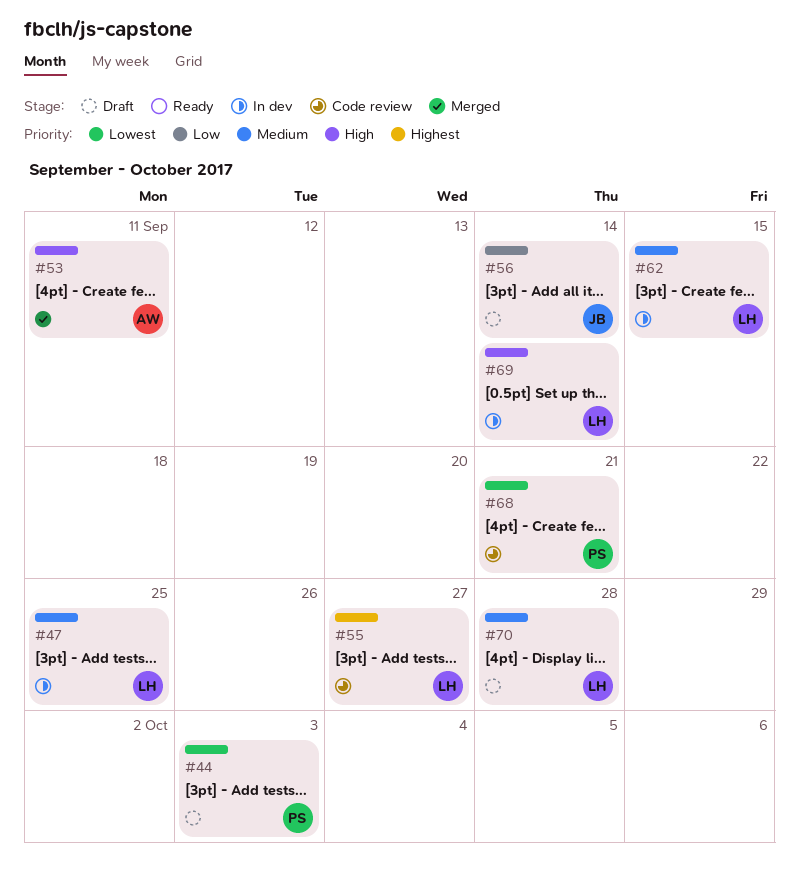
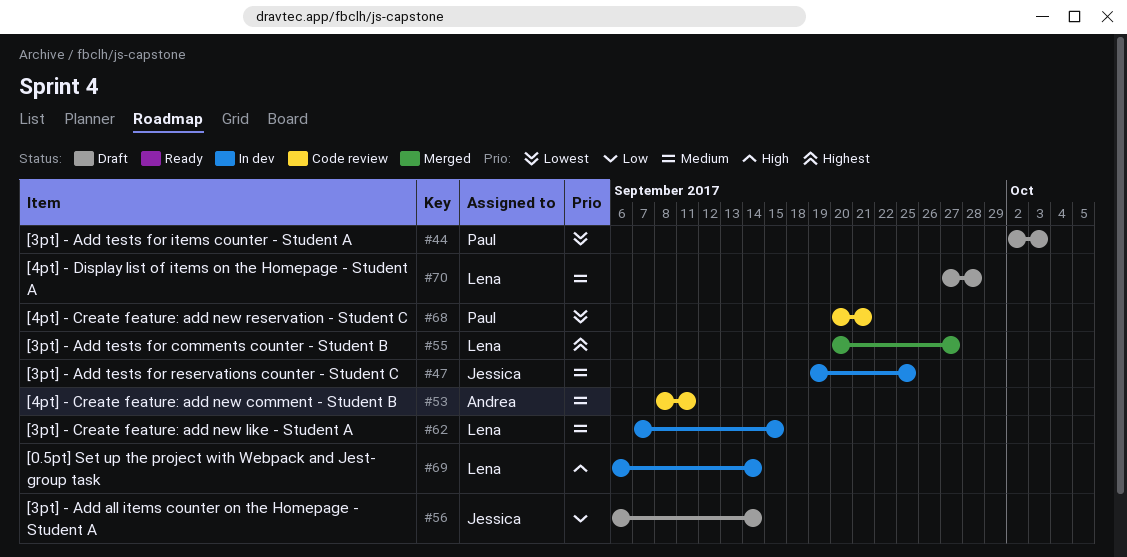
#47, owner: Lena -> Jessica
#53, status: Merged -> Code review
#53, priority: High -> Medium
#55, status: Code review -> Merged

